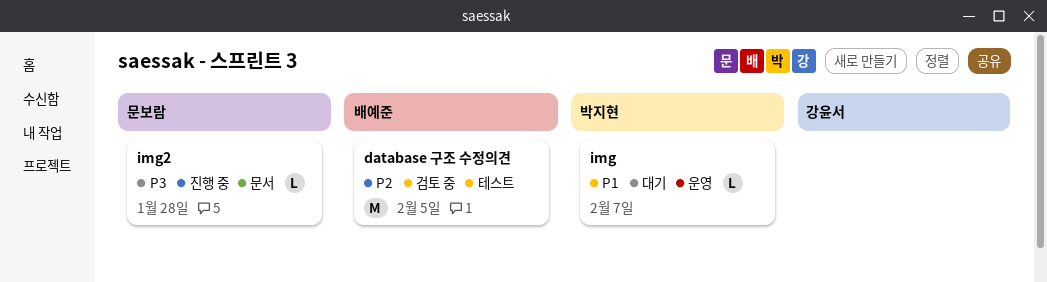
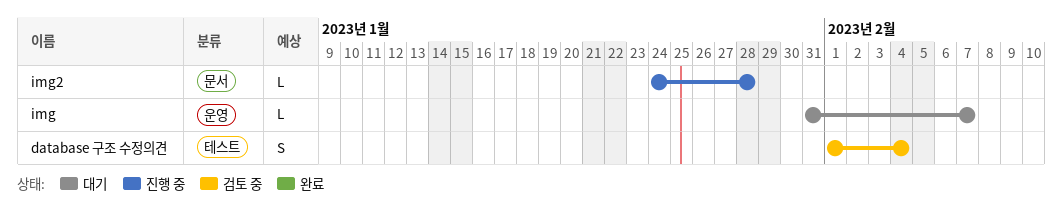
database 구조 수정의견, estimate: M -> S
database 구조 수정의견, due: Feb 5 -> Feb 4

